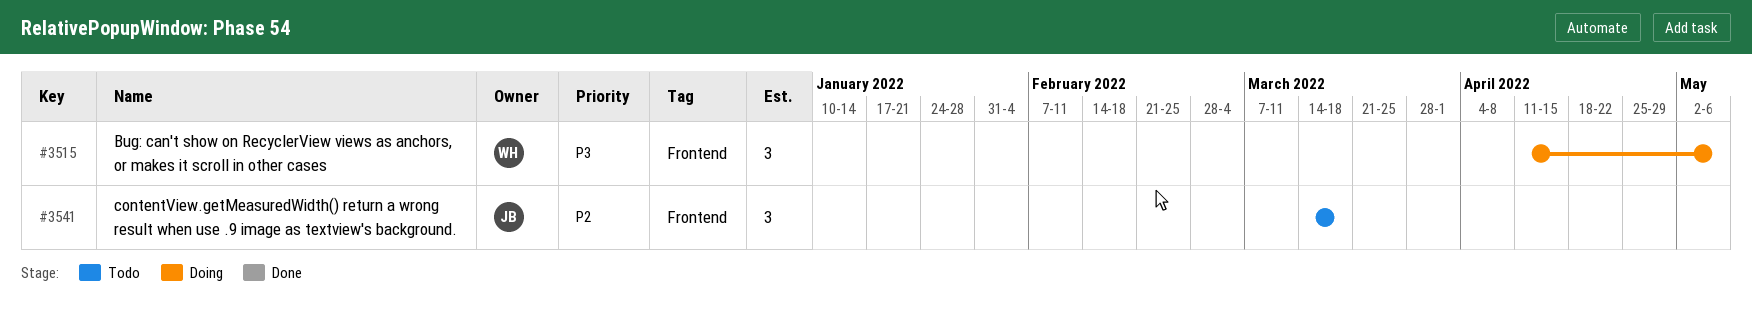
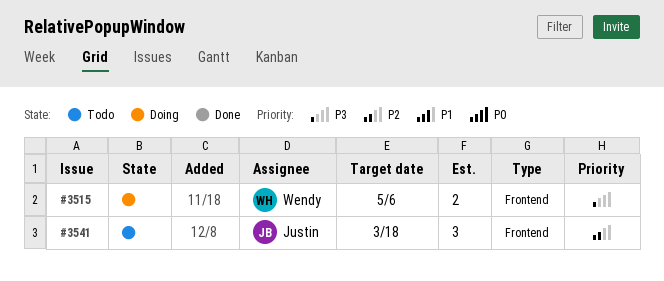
#3515, estimate: 3 -> 2

